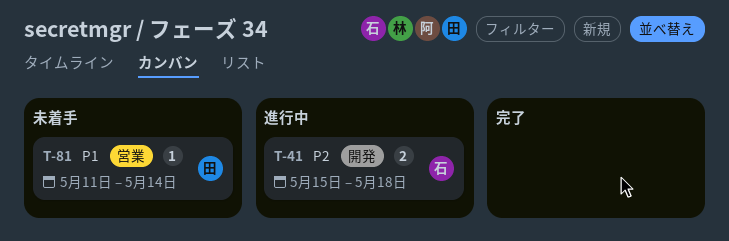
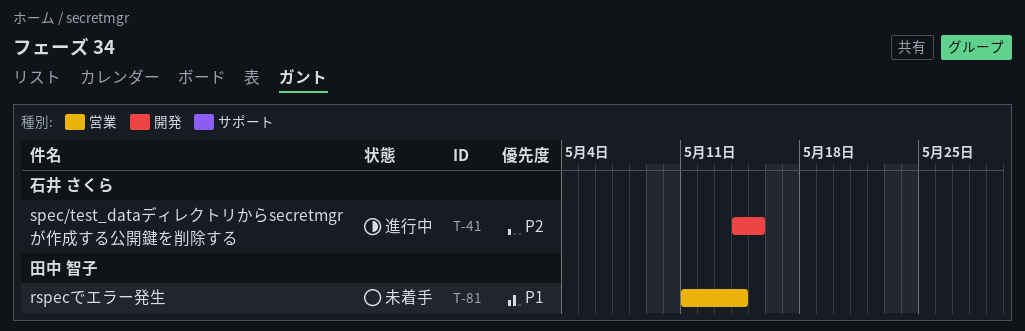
T-41, start: May 15 -> May 14
T-41, due: May 18 -> May 15

